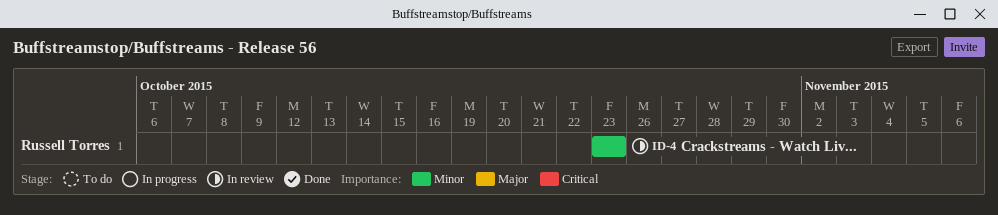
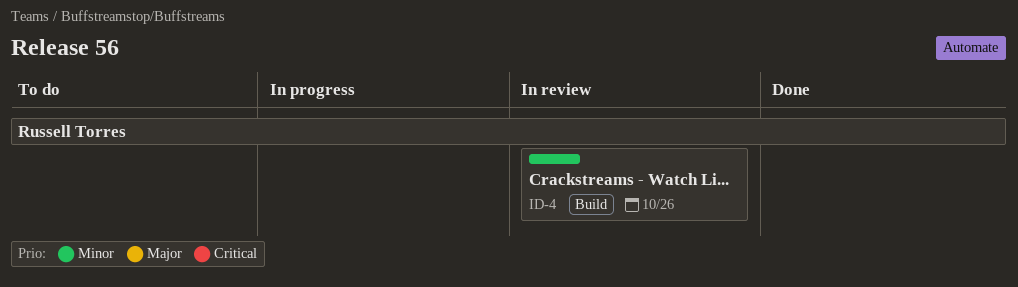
ID-4, due: Oct 23 -> Oct 26

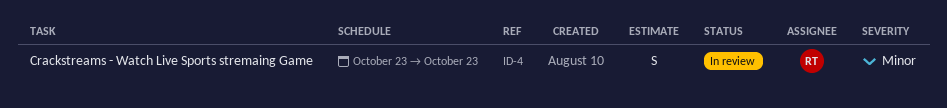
ID-4, due: Oct 26 -> Oct 23

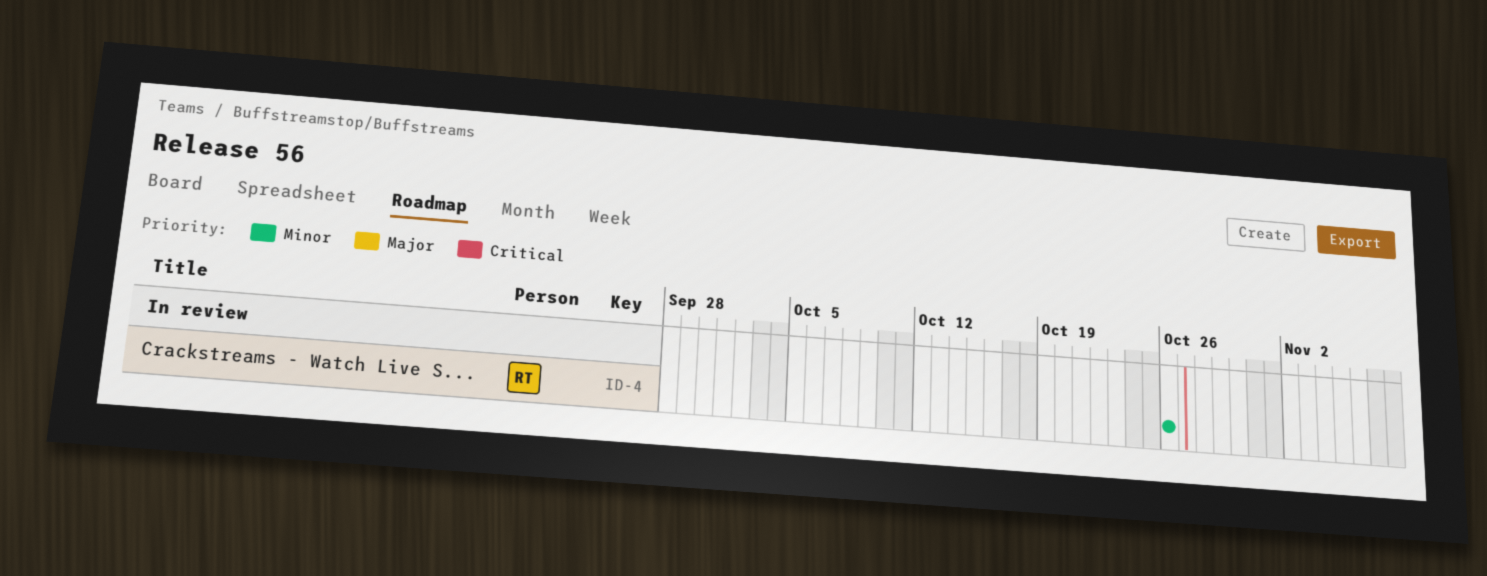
ID-4, start: Oct 23 -> Oct 26
ID-4, due: Oct 23 -> Oct 26

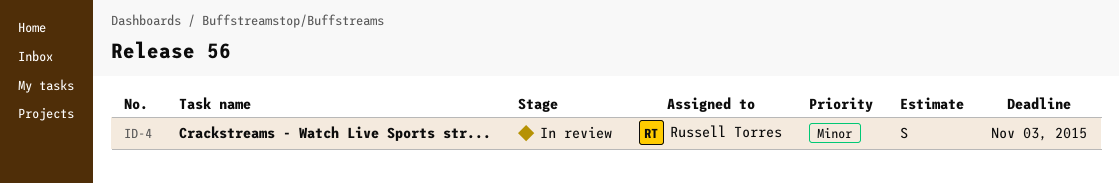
ID-4, due: Oct 26 -> Nov 3

